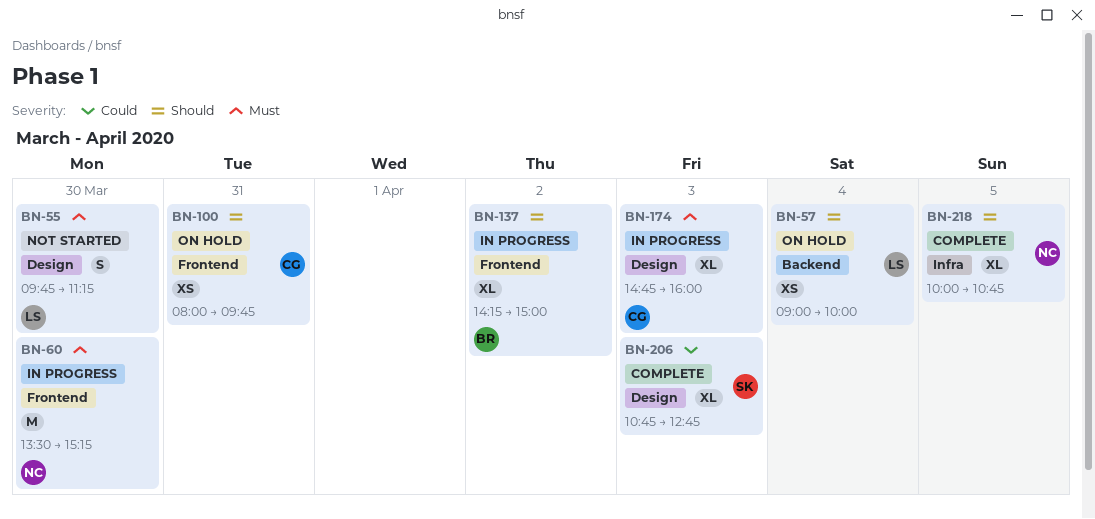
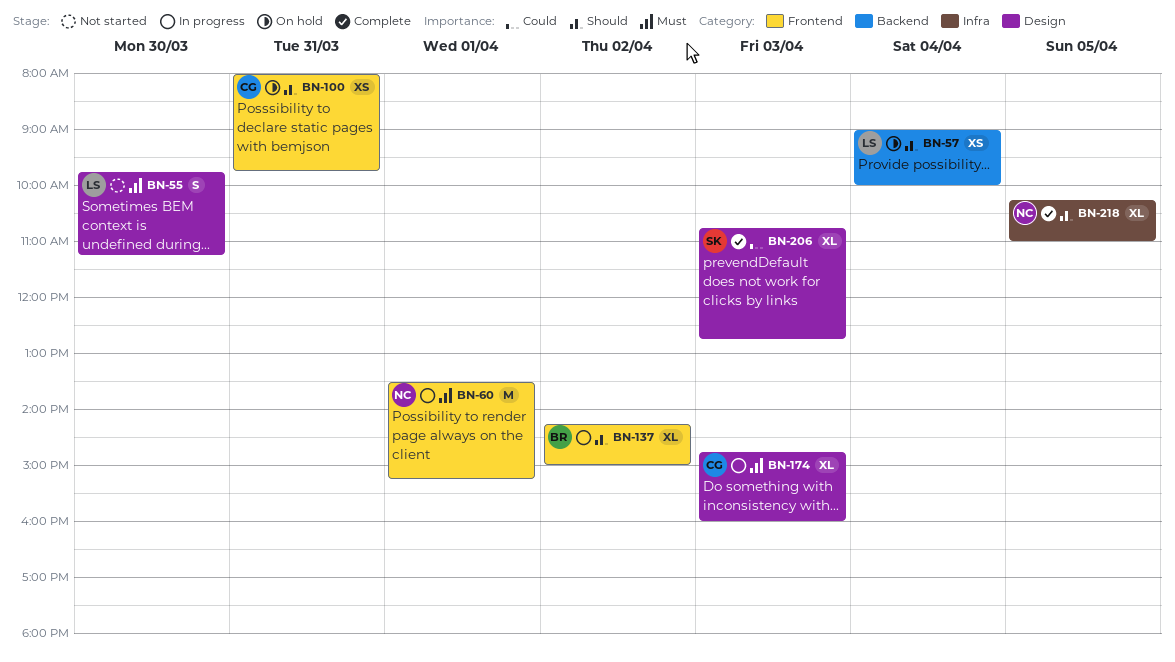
BN-60, day: Mar 30 -> Apr 1
BN-218, begins: 10:00 -> 10:15
BN-218, ends: 10:45 -> 11:00

